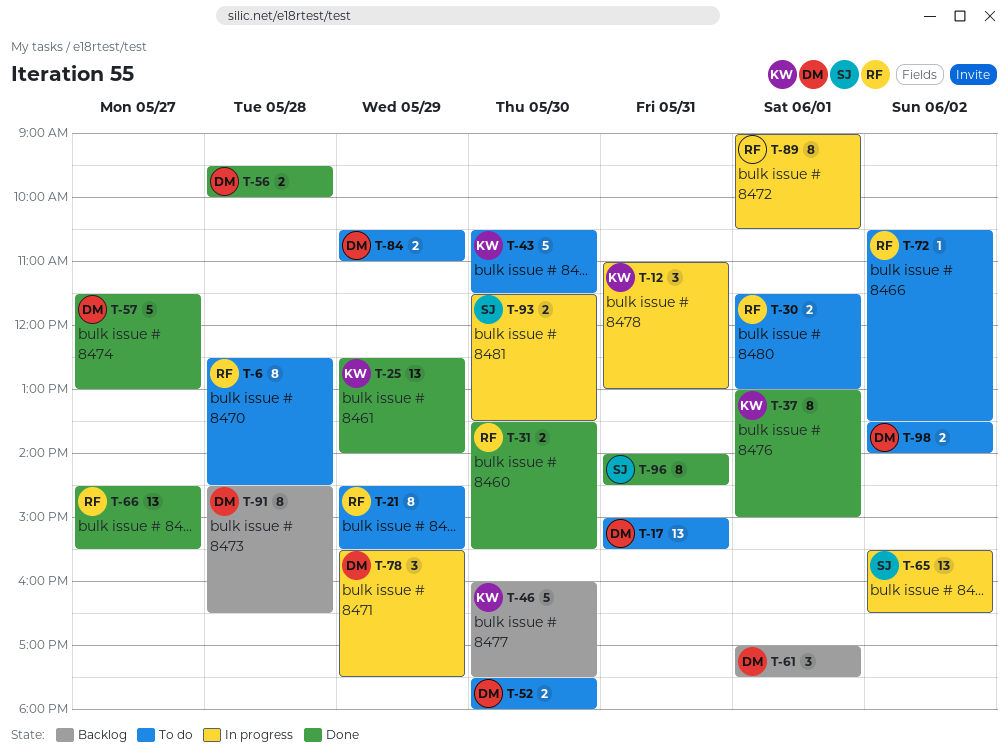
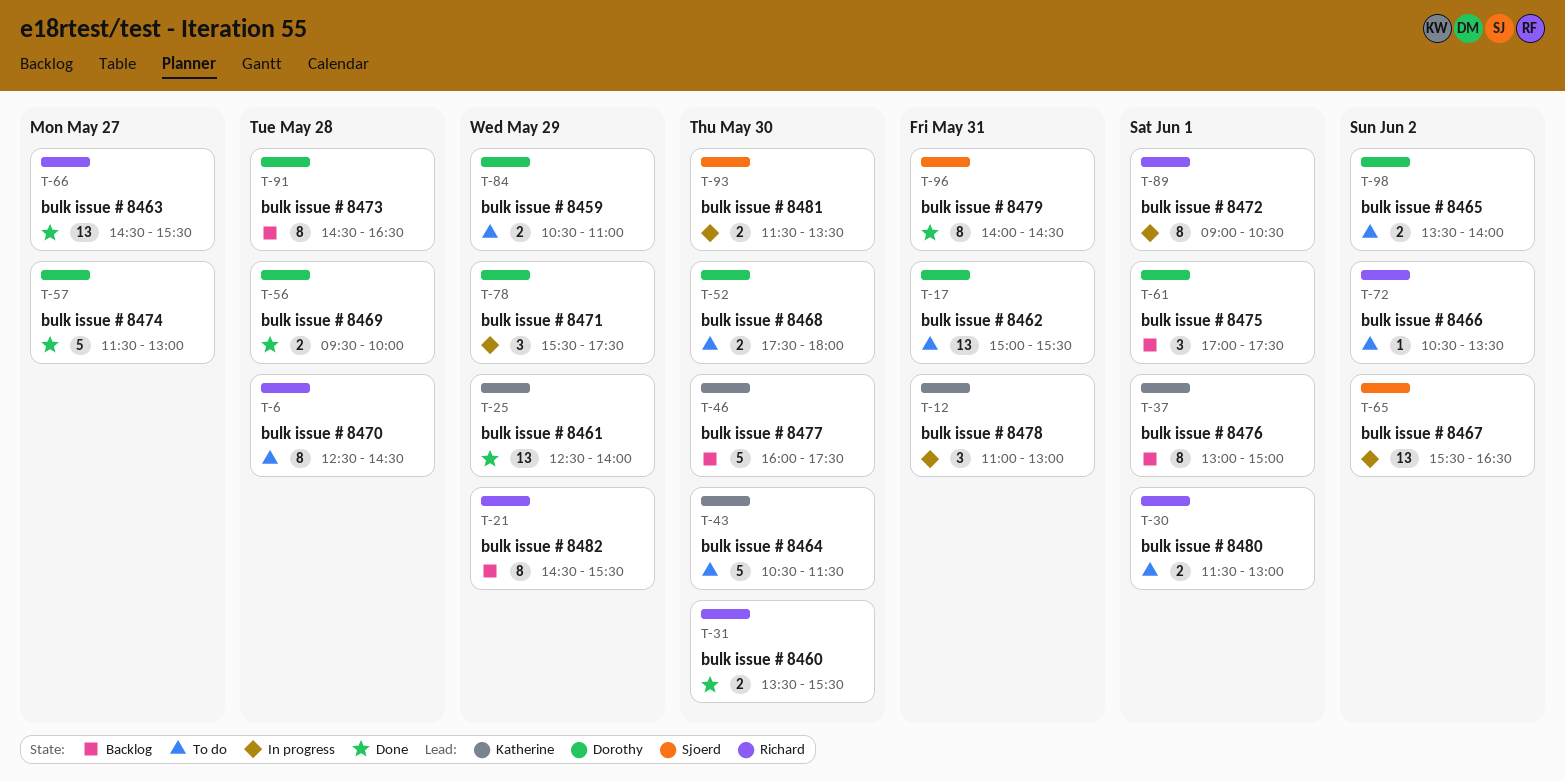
T-21, status: To do -> Backlog
T-37, status: Done -> Backlog

